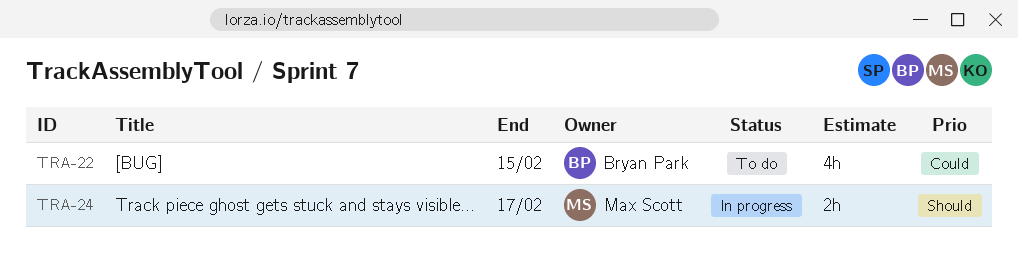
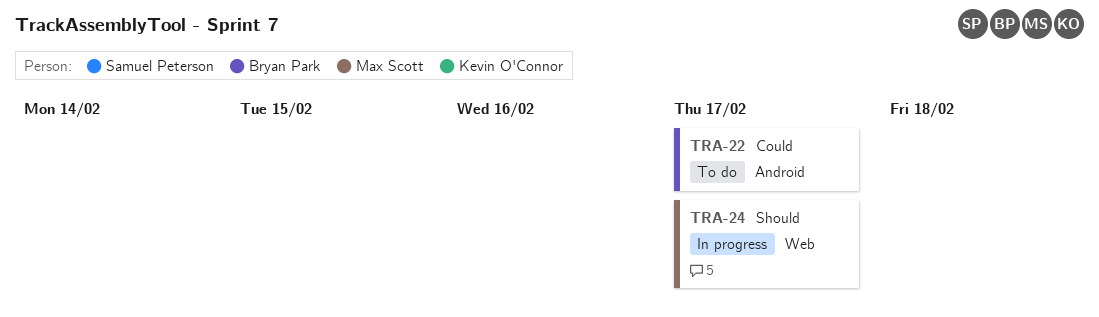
TRA-22, due: Feb 15 -> Feb 17

